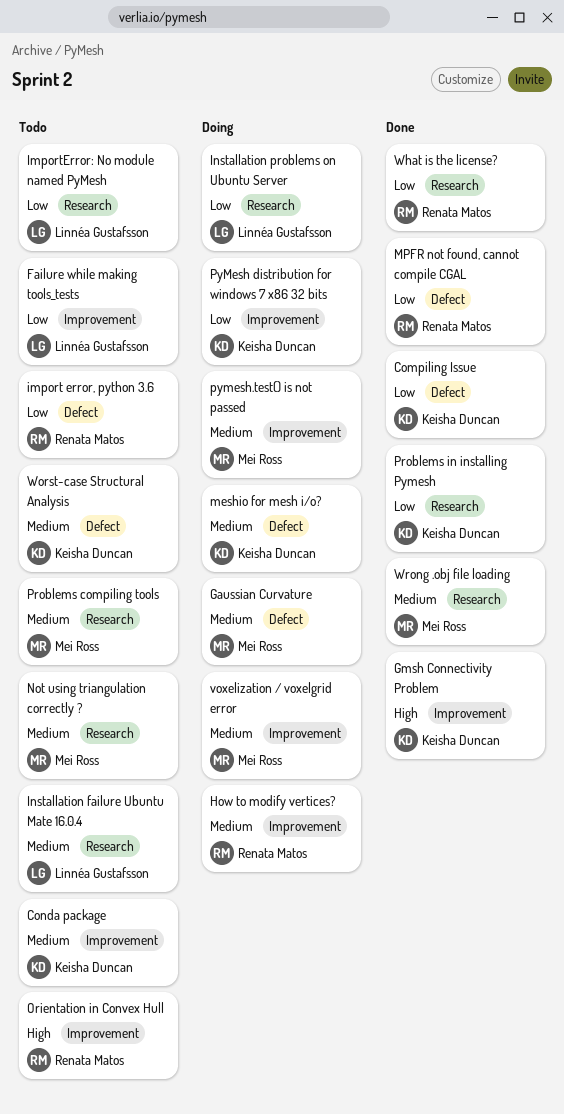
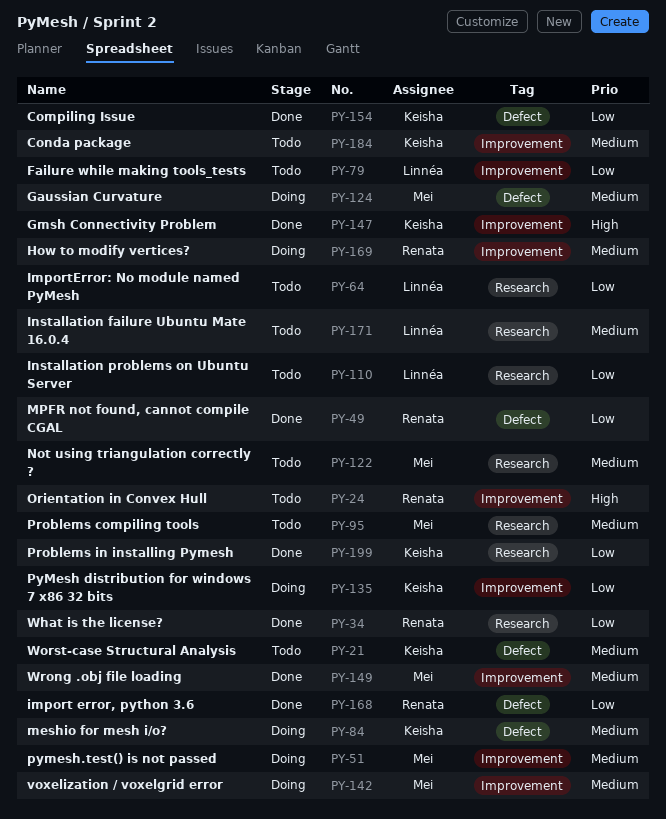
import error, python 3.6, status: Todo -> Done
Installation problems on Ubuntu Server, status: Doing -> Todo
Wrong .obj file loading, label: Research -> Improvement

